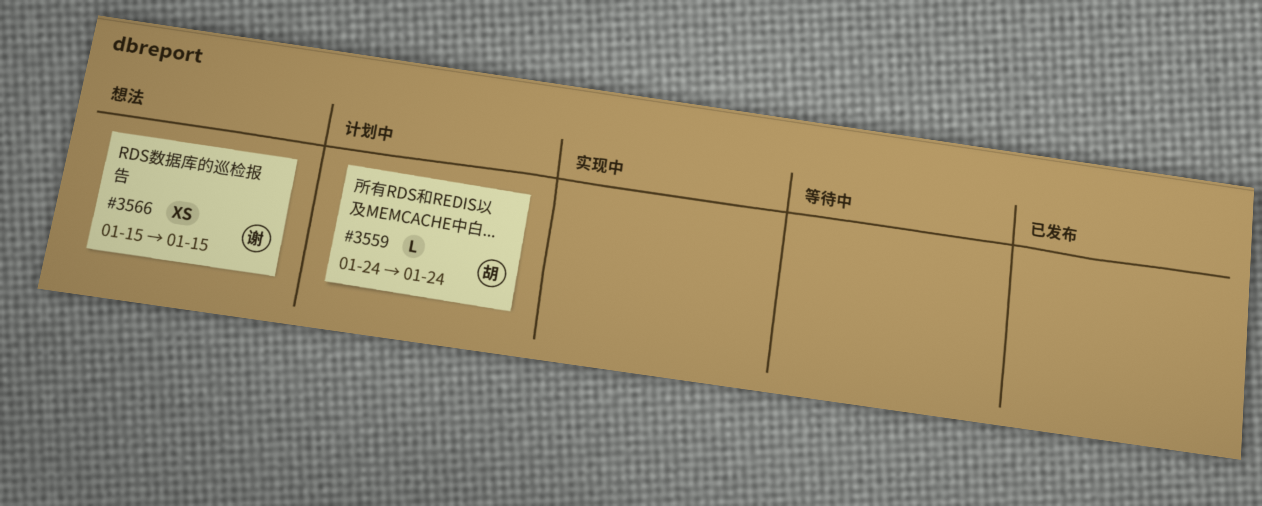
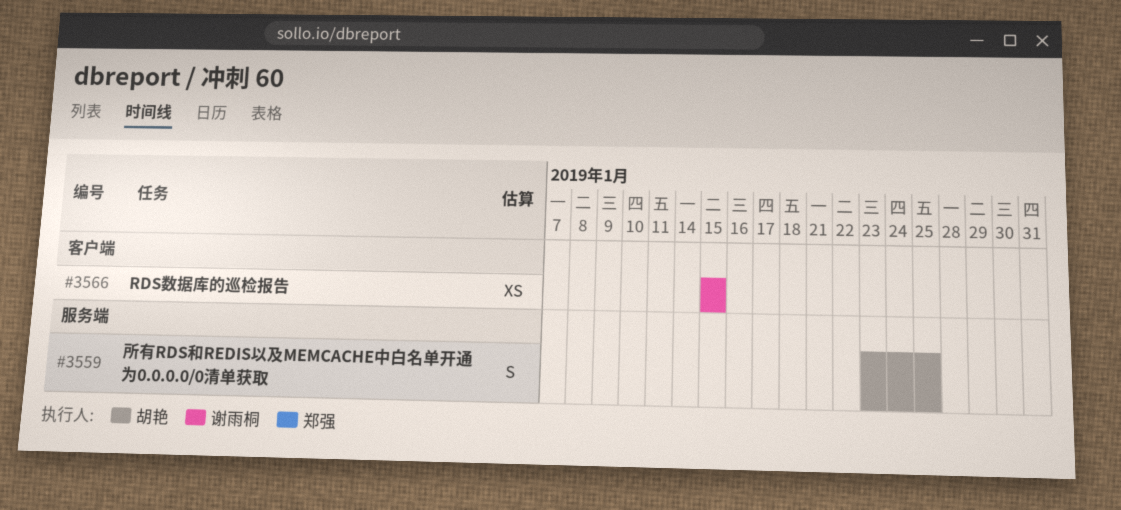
#3559, estimate: L -> S
#3559, start: Jan 24 -> Jan 23
#3559, due: Jan 24 -> Jan 25

